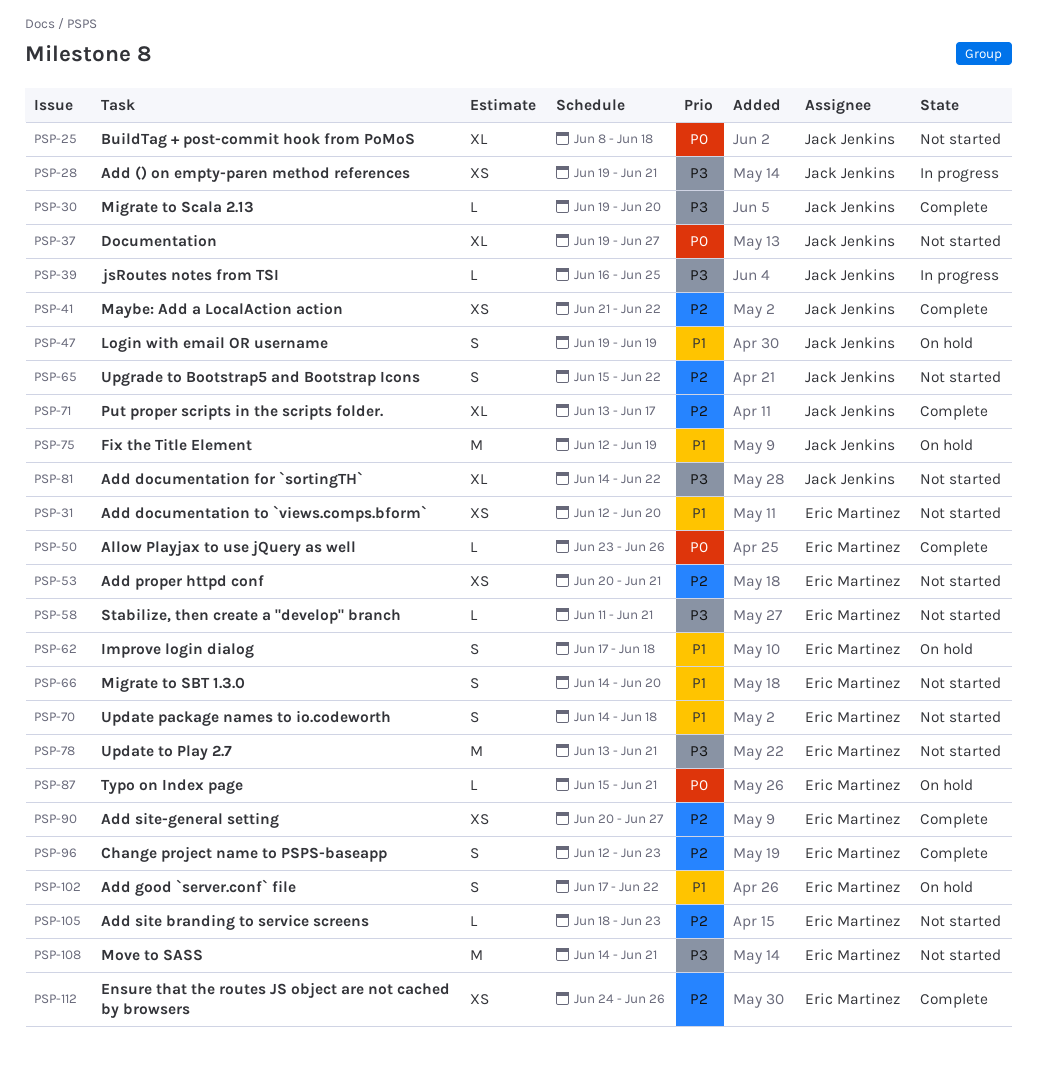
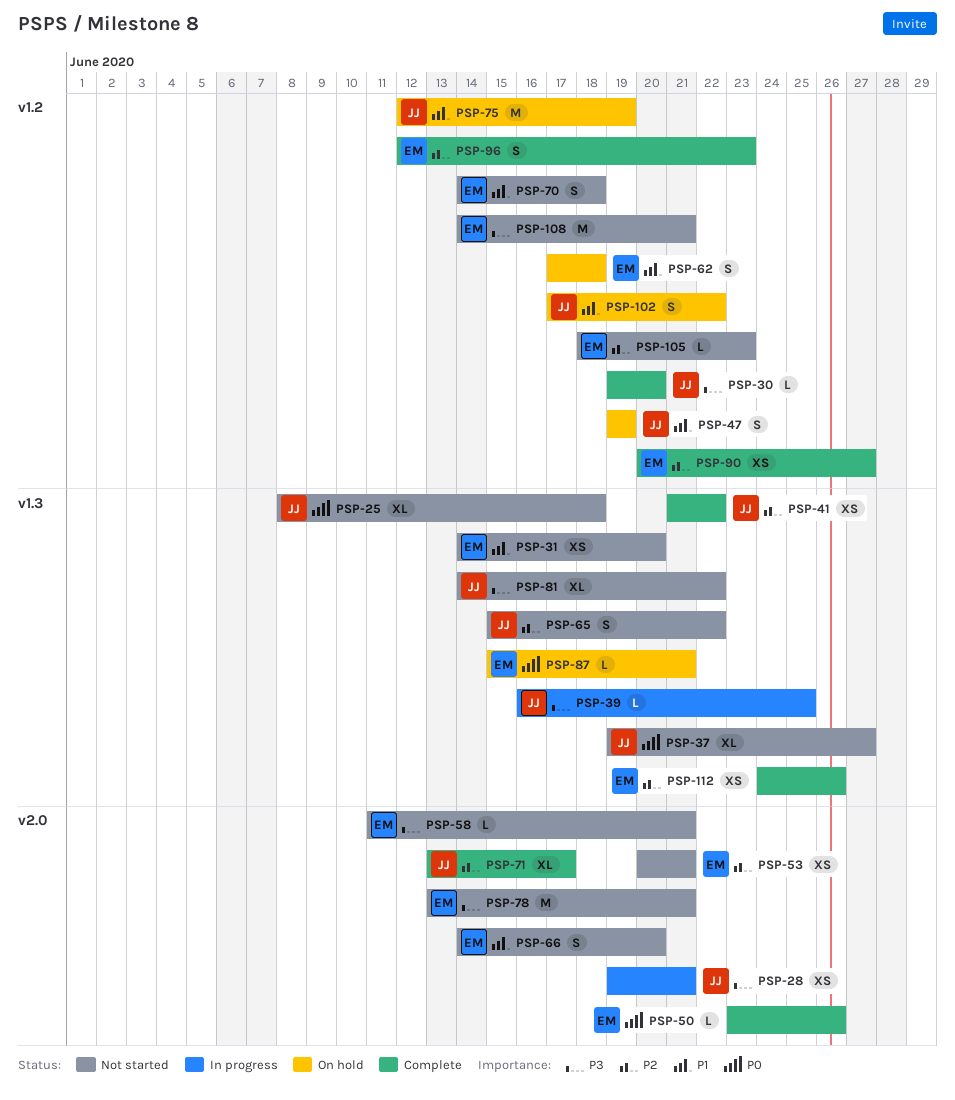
PSP-31, start: Jun 12 -> Jun 14
PSP-102, owner: Eric Martinez -> Jack Jenkins

